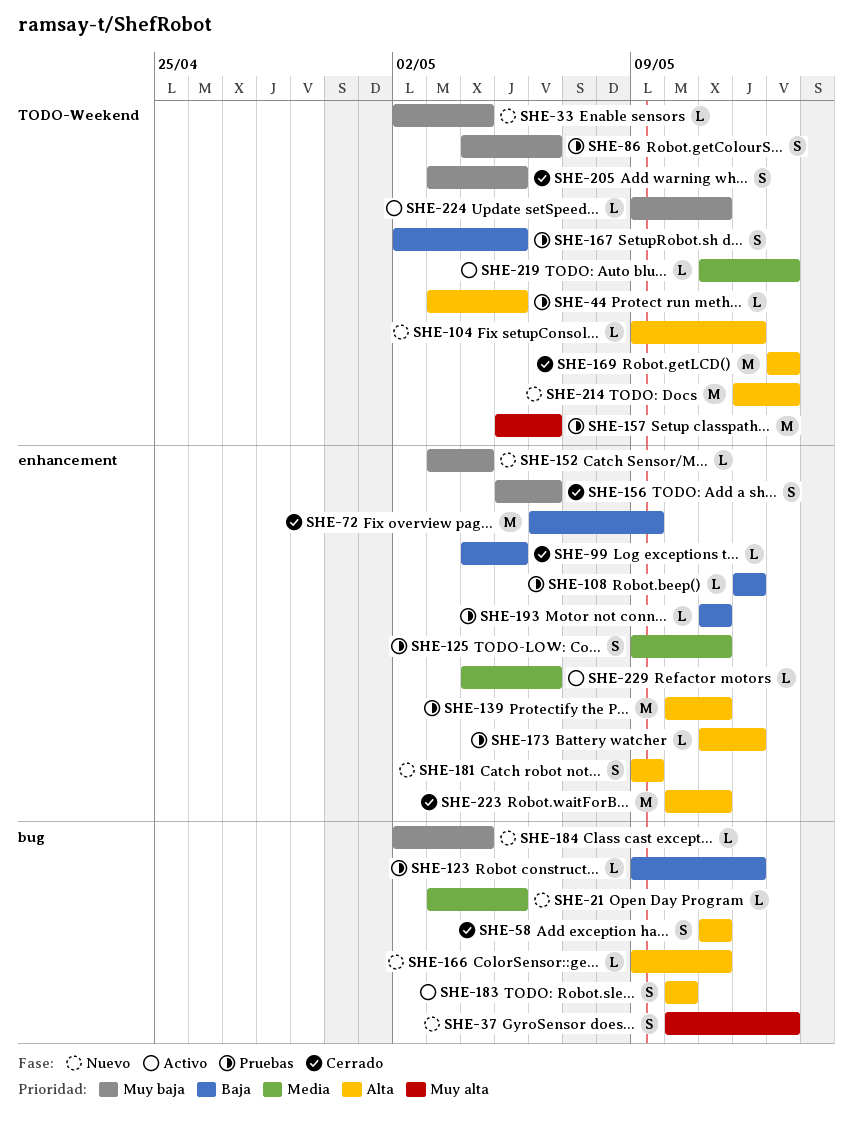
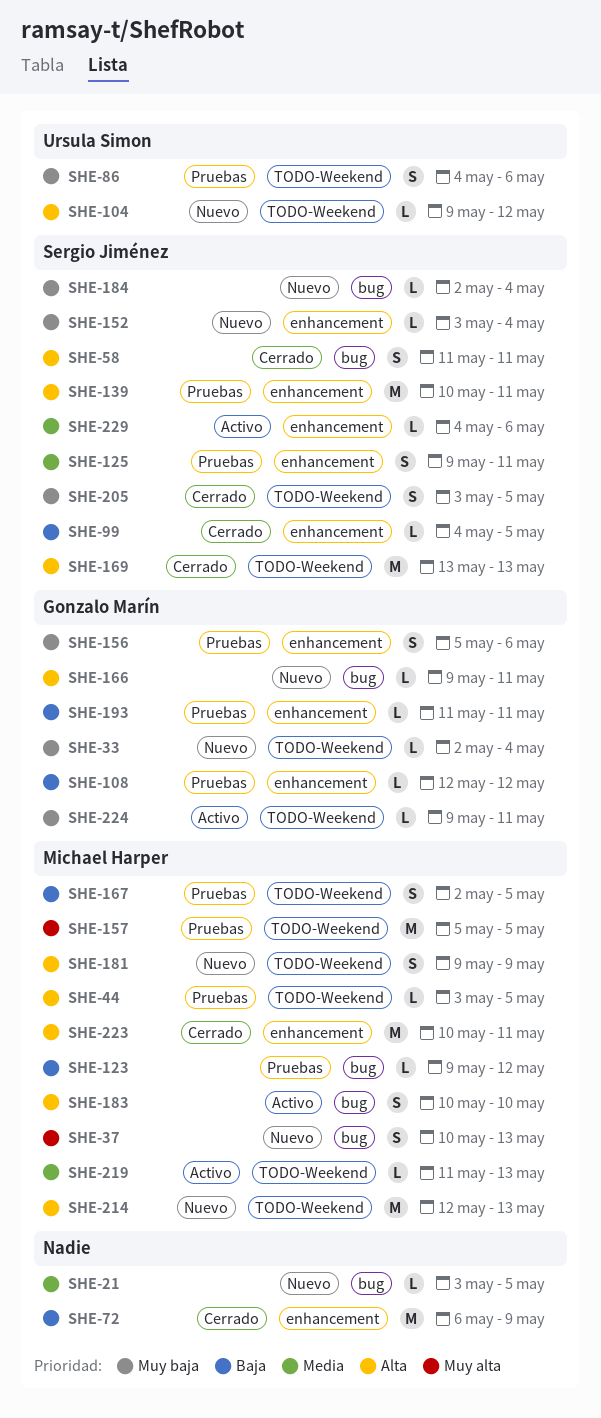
SHE-156, status: Cerrado -> Pruebas
SHE-157, due: May 6 -> May 5
SHE-173: present -> none
SHE-181, label: enhancement -> TODO-Weekend

